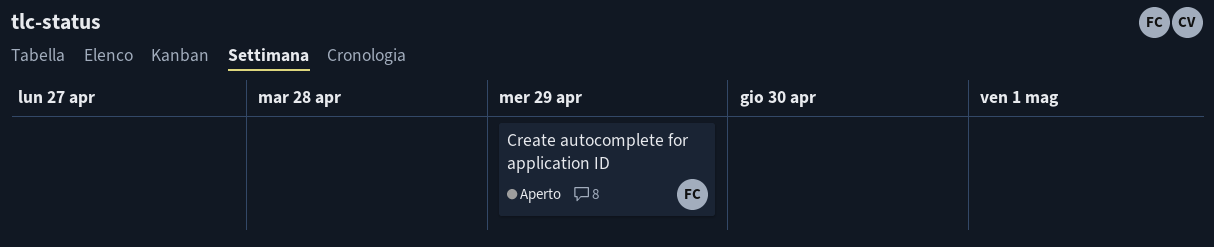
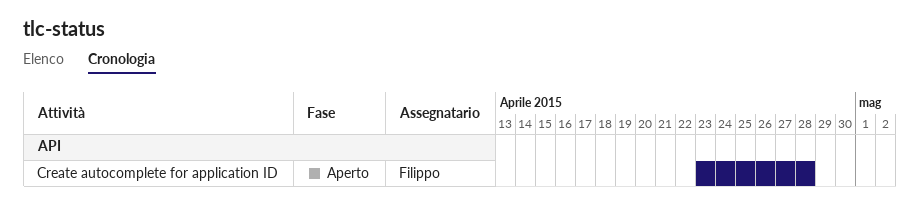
Create autocomplete for application ID, due: Apr 29 -> Apr 28

